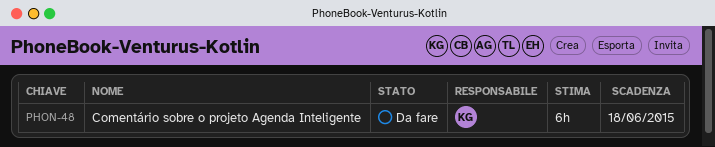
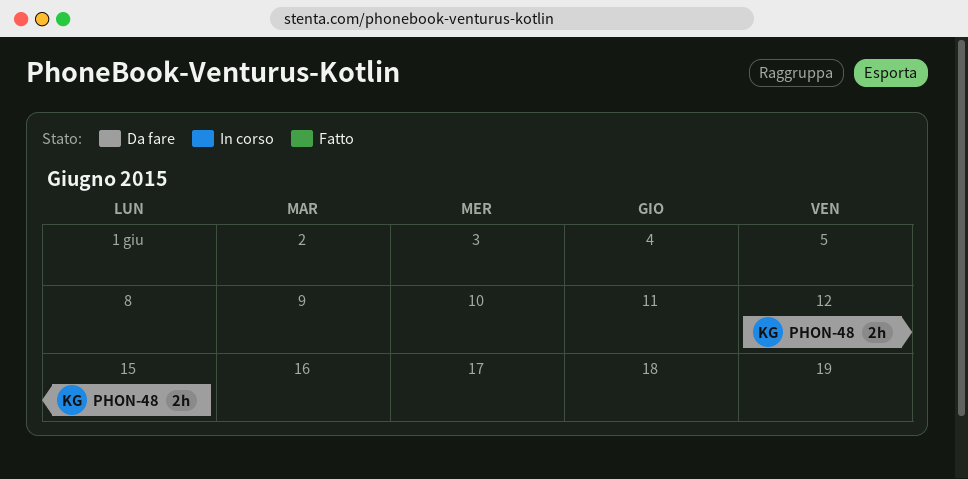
PHON-48, estimate: 6h -> 2h
PHON-48, due: Jun 18 -> Jun 15

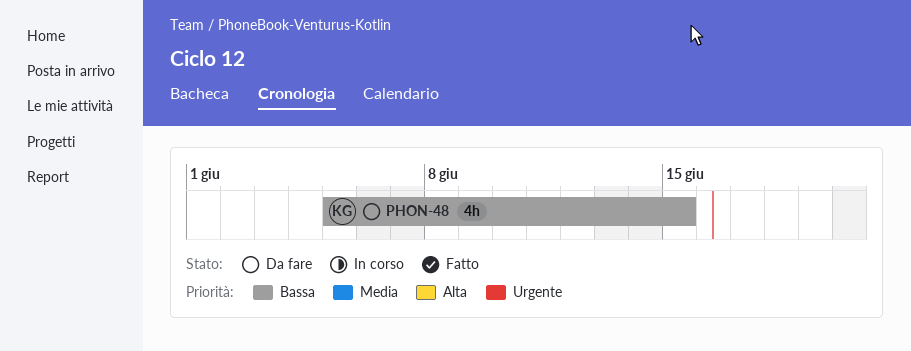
PHON-48, estimate: 2h -> 4h
PHON-48, start: Jun 12 -> Jun 5

